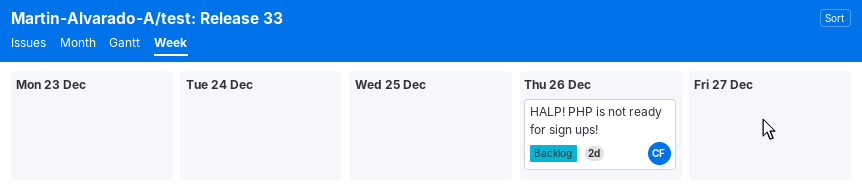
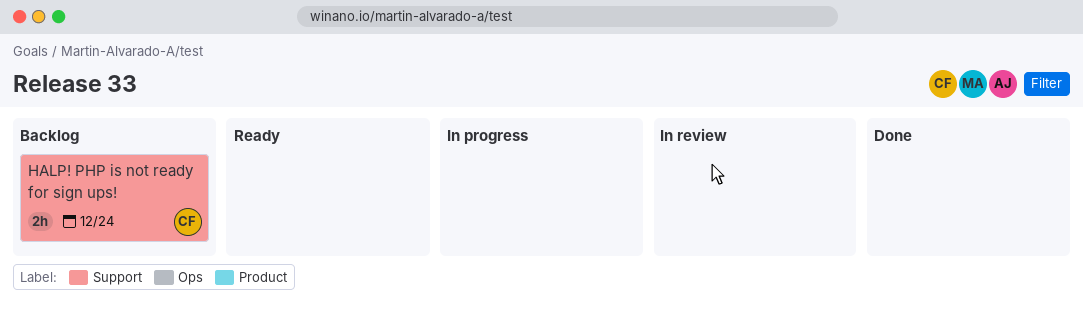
HALP! PHP is not ready for sign ups!, estimate: 2d -> 2h
HALP! PHP is not ready for sign ups!, due: Dec 26 -> Dec 24

